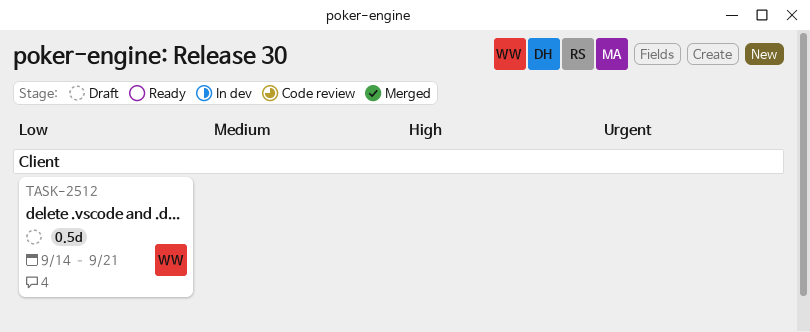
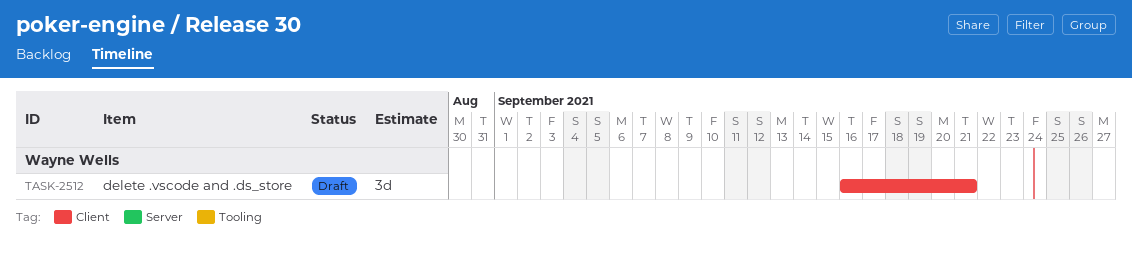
TASK-2512, estimate: 0.5d -> 3d
TASK-2512, start: Sep 14 -> Sep 16

